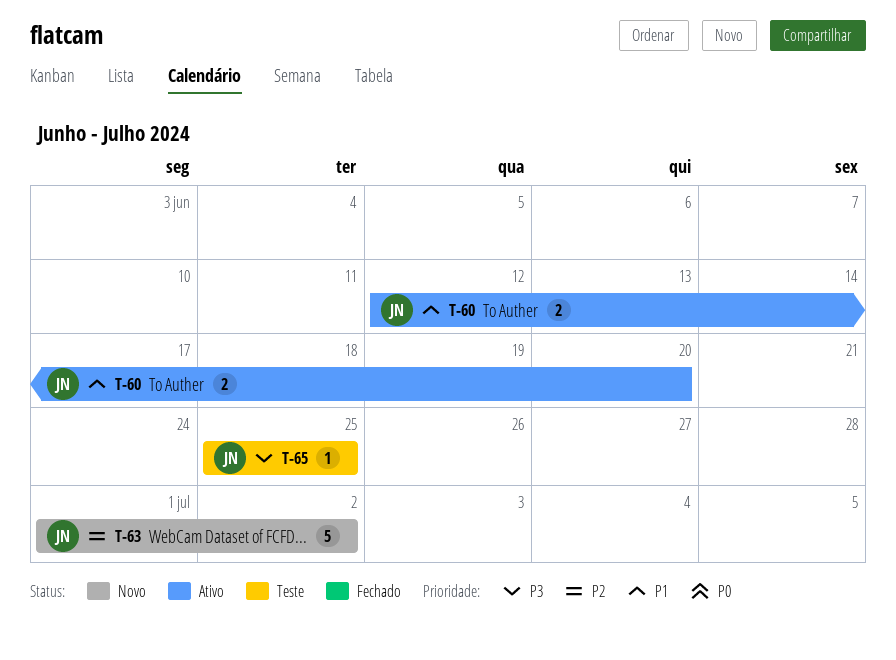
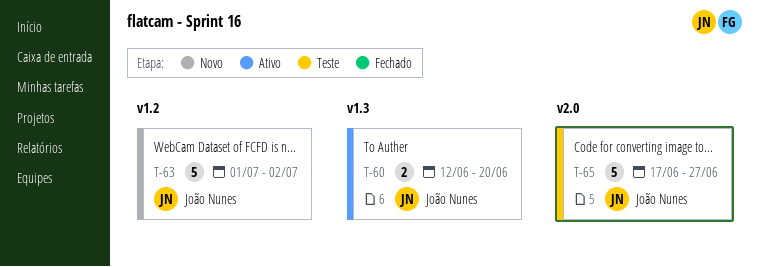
T-65, estimate: 1 -> 5
T-65, start: Jun 25 -> Jun 17
T-65, due: Jun 25 -> Jun 27

